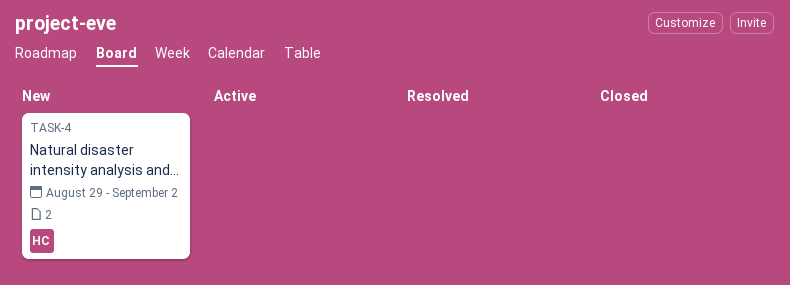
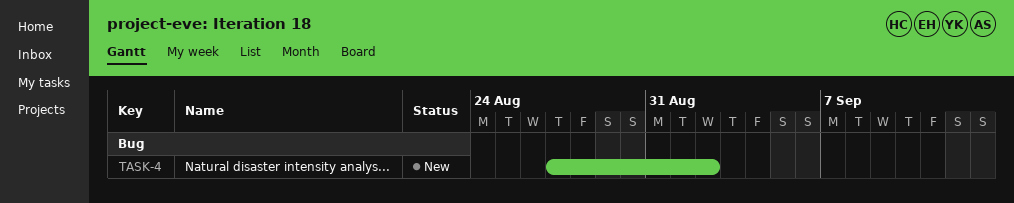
TASK-4, start: Aug 29 -> Aug 27

